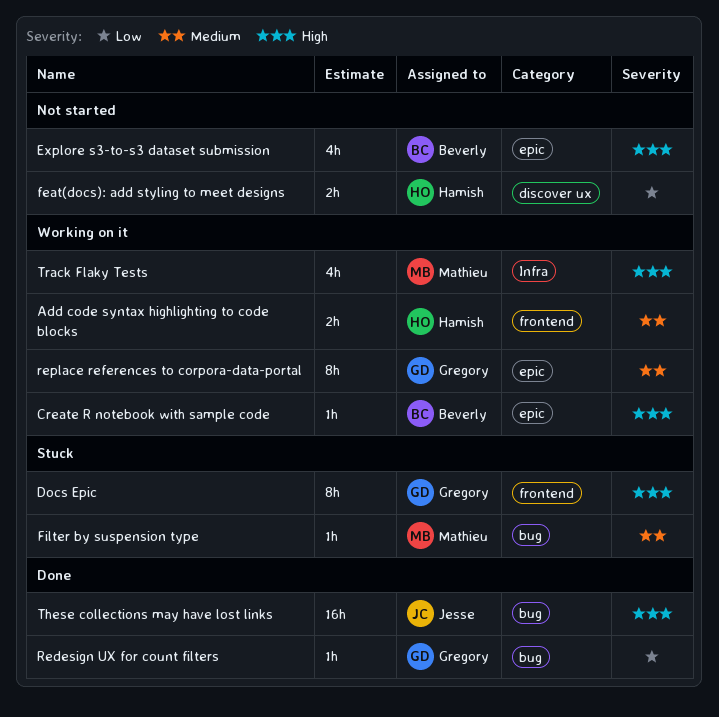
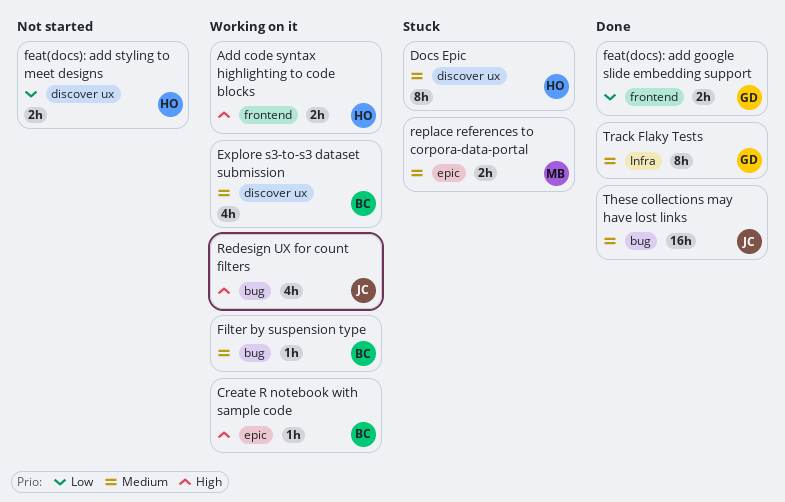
Add code syntax highlighting to code blocks, priority: Medium -> High
Docs Epic, owner: Gregory -> Hamish
Docs Epic, priority: High -> Medium
Docs Epic, label: frontend -> discover ux
Explore s3-to-s3 dataset submission, status: Not started -> Working on it
Explore s3-to-s3 dataset submission, priority: High -> Medium
Explore s3-to-s3 dataset submission, label: epic -> discover ux
feat(docs): add google slide embedding support: none -> present
Filter by suspension type, status: Stuck -> Working on it
Filter by suspension type, owner: Mathieu -> Beverly
Redesign UX for count filters, status: Done -> Working on it
Redesign UX for count filters, owner: Gregory -> Jesse
Redesign UX for count filters, priority: Low -> High
Redesign UX for count filters, estimate: 1h -> 4h
replace references to corpora-data-portal, status: Working on it -> Stuck
replace references to corpora-data-portal, owner: Gregory -> Mathieu
replace references to corpora-data-portal, estimate: 8h -> 2h
These collections may have lost links, priority: High -> Medium
Track Flaky Tests, status: Working on it -> Done
Track Flaky Tests, owner: Mathieu -> Gregory
Track Flaky Tests, priority: High -> Medium
Track Flaky Tests, estimate: 4h -> 8h

